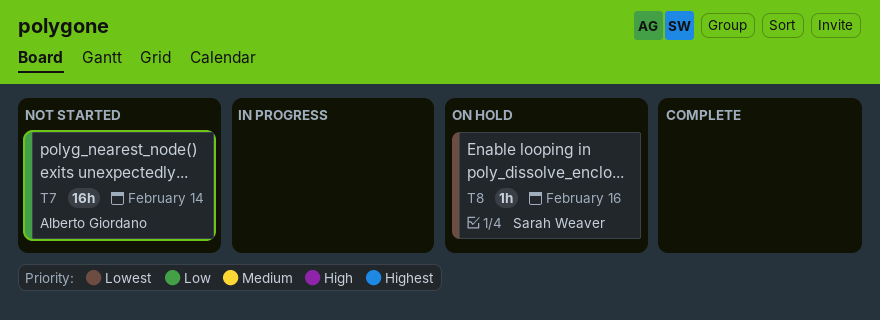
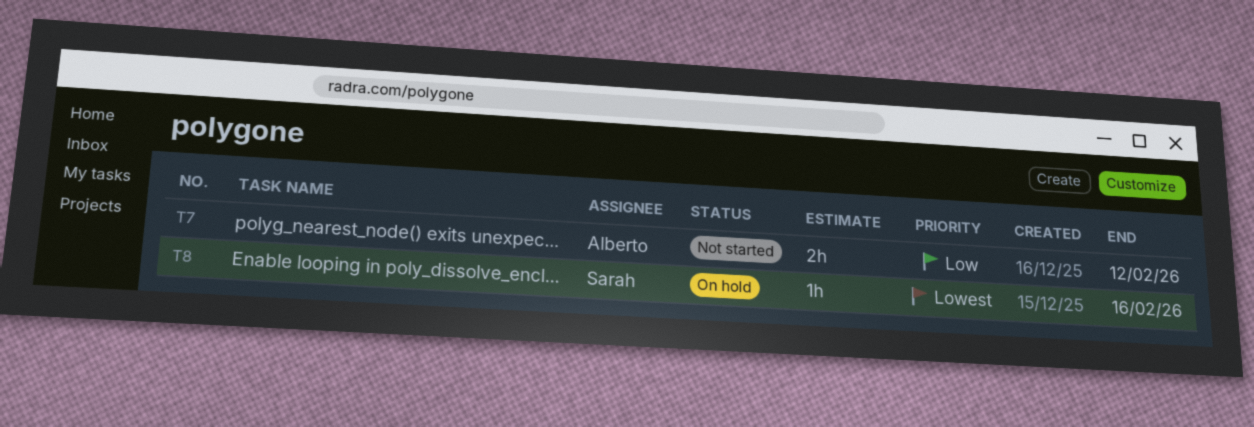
T7, estimate: 16h -> 2h
T7, due: Feb 14 -> Feb 12

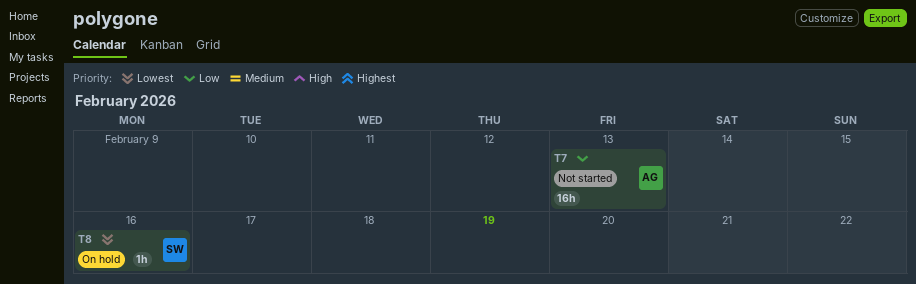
T7, estimate: 2h -> 16h
T7, due: Feb 12 -> Feb 13

